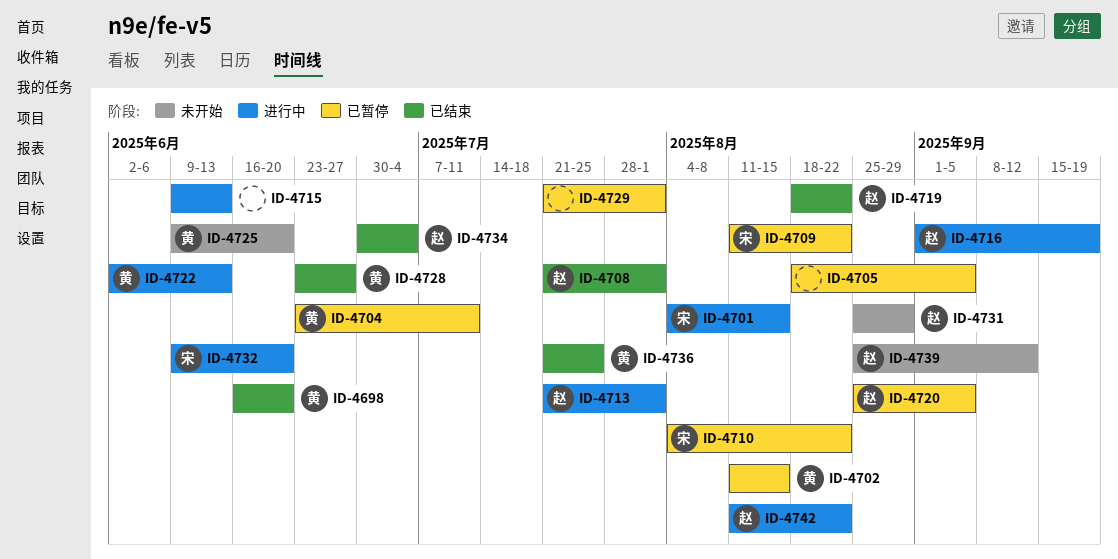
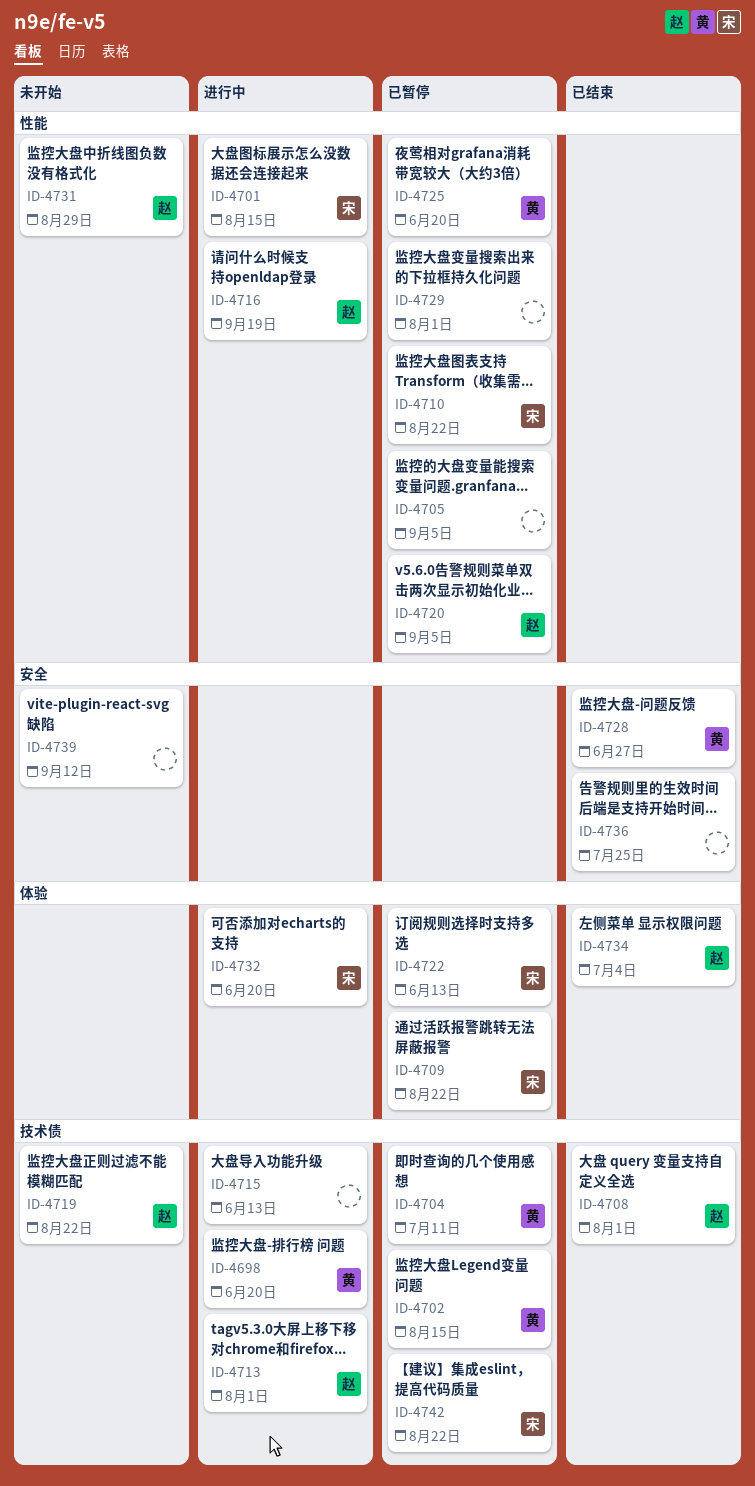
ID-4698, status: 已结束 -> 进行中
ID-4719, status: 已结束 -> 未开始
ID-4722, status: 进行中 -> 已暂停
ID-4722, owner: 黄 -> 宋
ID-4725, status: 未开始 -> 已暂停
ID-4736, owner: 黄 -> none
ID-4739, owner: 赵 -> none
ID-4742, status: 进行中 -> 已暂停
ID-4742, owner: 赵 -> 宋

